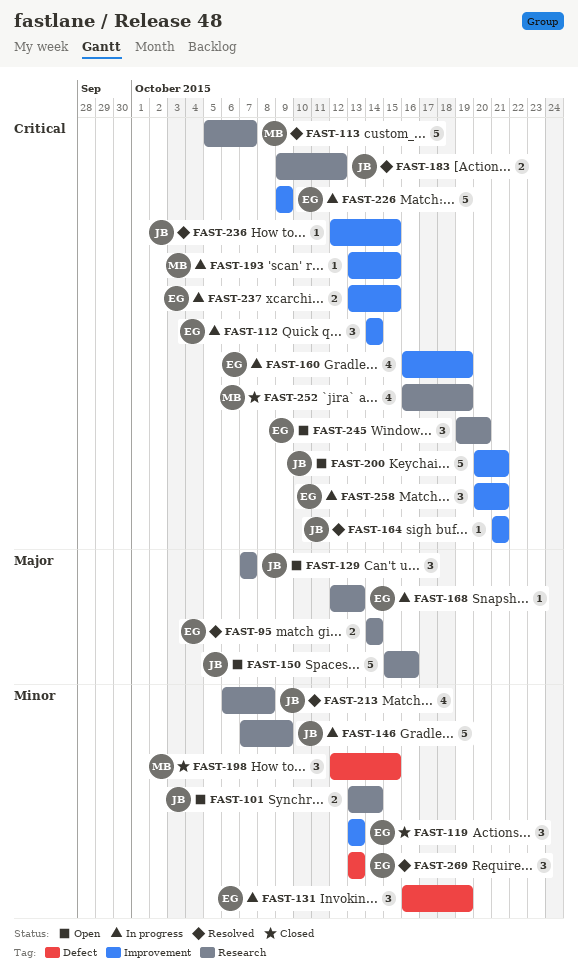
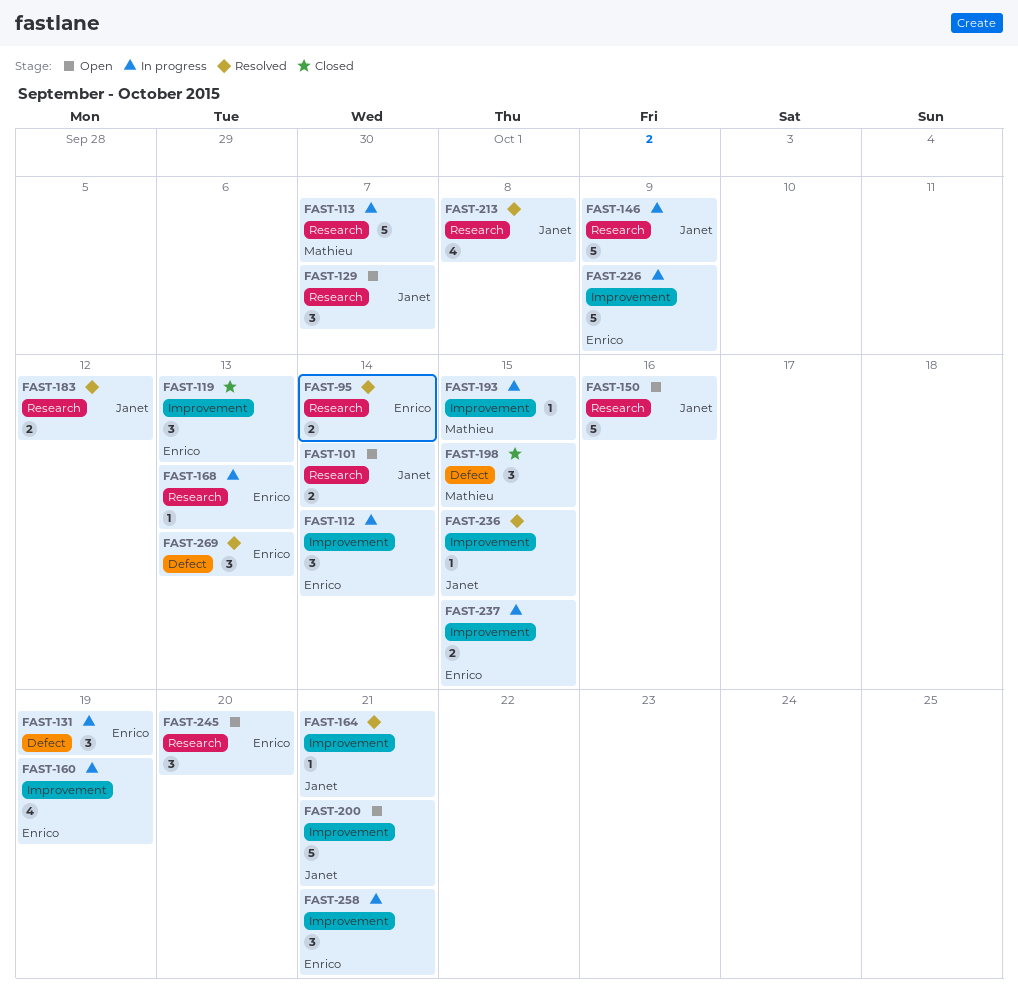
FAST-113, status: Resolved -> In progress
FAST-252: present -> none

